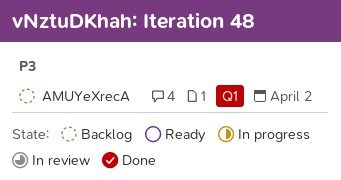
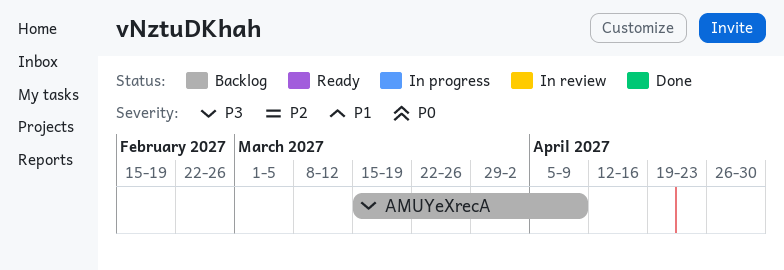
AMUYeXrecA, due: Apr 2 -> Apr 9

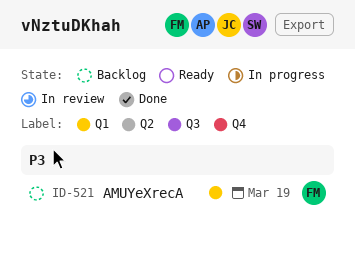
AMUYeXrecA, due: Apr 9 -> Mar 19

